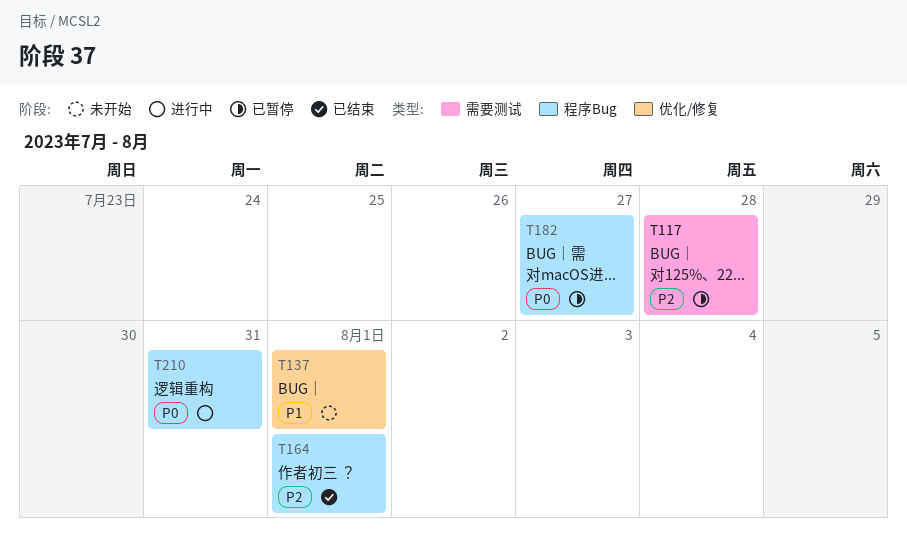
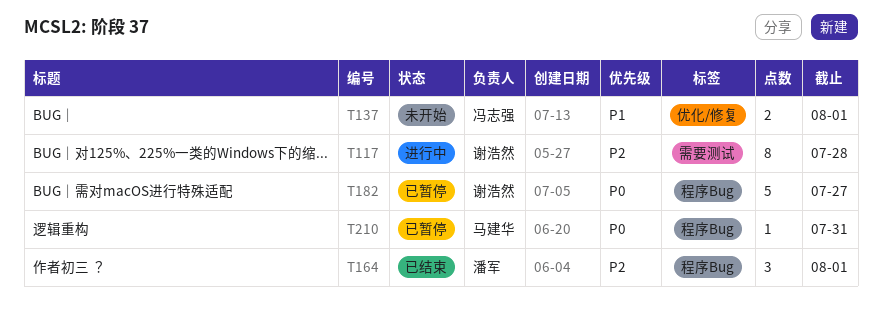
T117, status: 已暂停 -> 进行中
T210, status: 进行中 -> 已暂停

